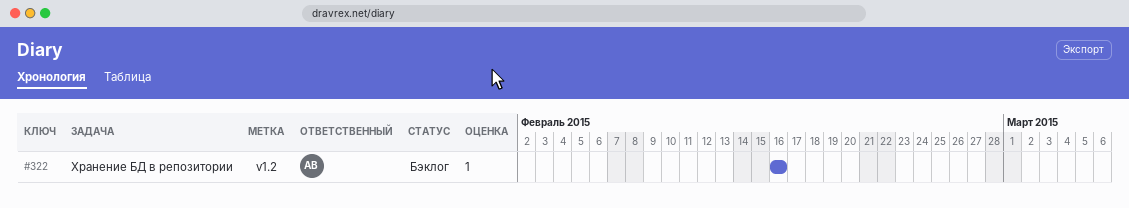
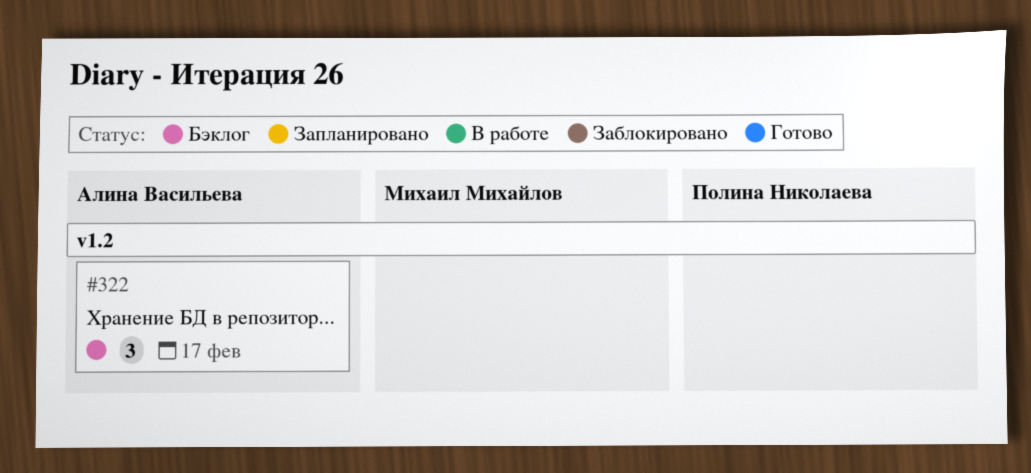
#322, estimate: 1 -> 3
#322, due: Feb 16 -> Feb 17

